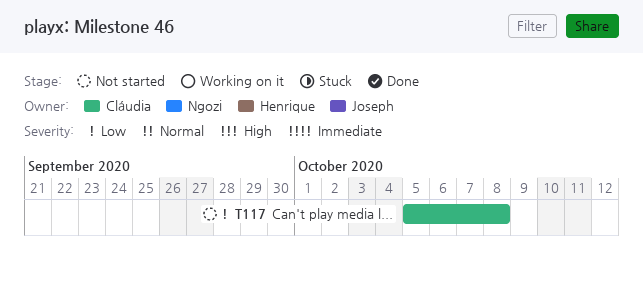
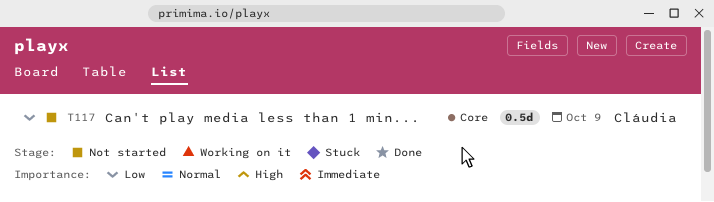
T117, due: Oct 8 -> Oct 9

